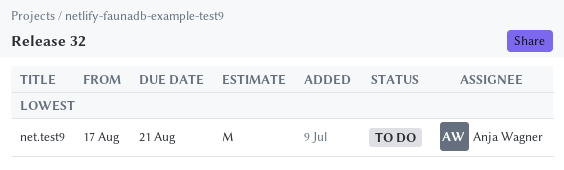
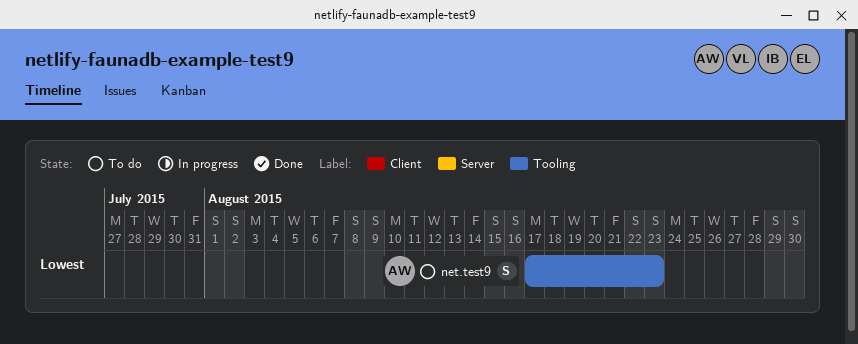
net.test9, estimate: M -> S
net.test9, due: Aug 21 -> Aug 23

